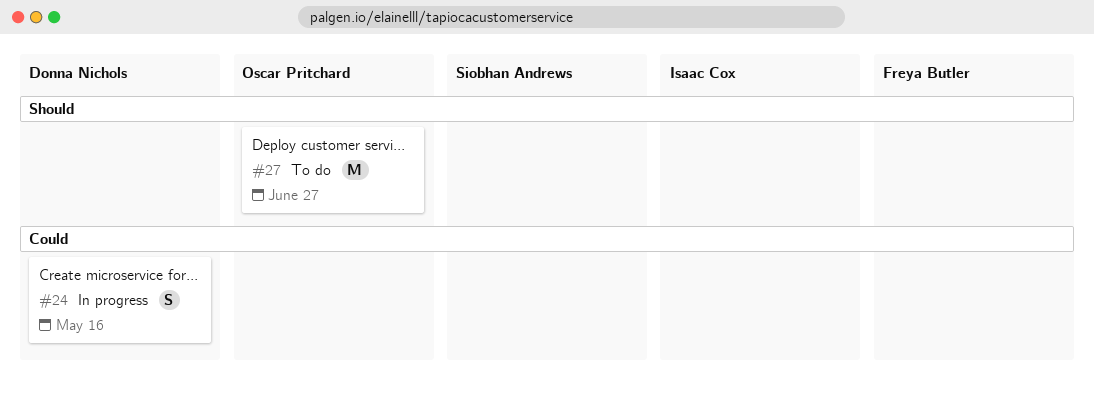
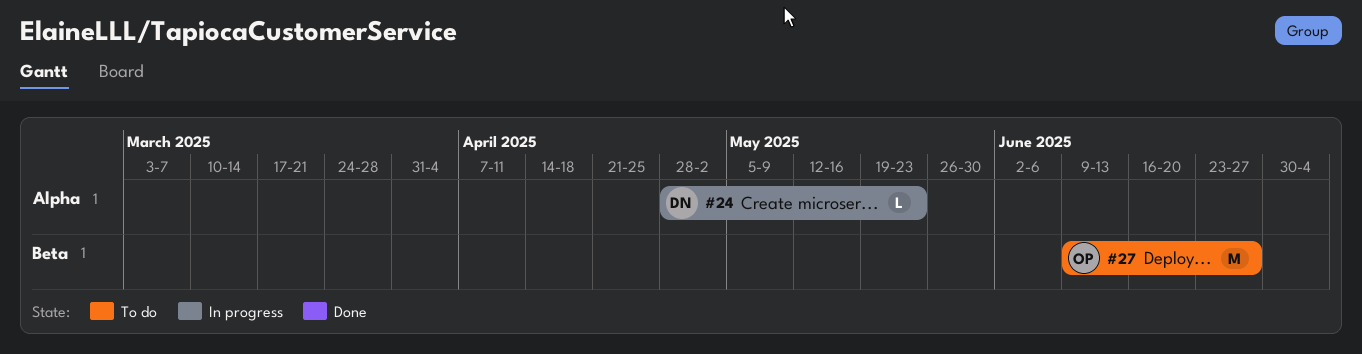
#24, estimate: S -> L
#24, due: May 16 -> May 23

